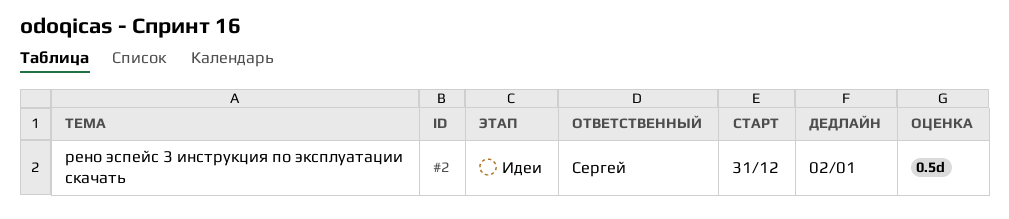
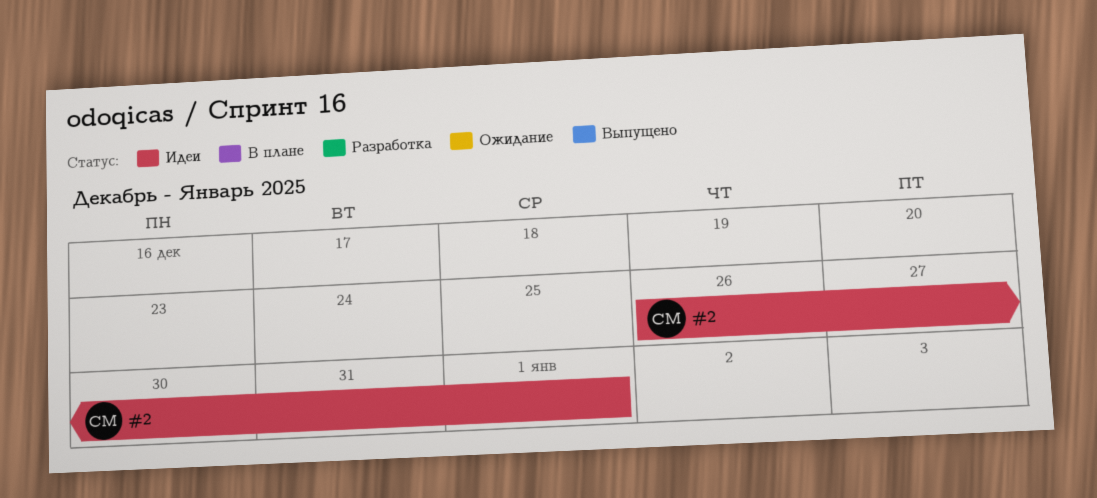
#2, start: Dec 31 -> Dec 26
#2, due: Jan 2 -> Jan 1

